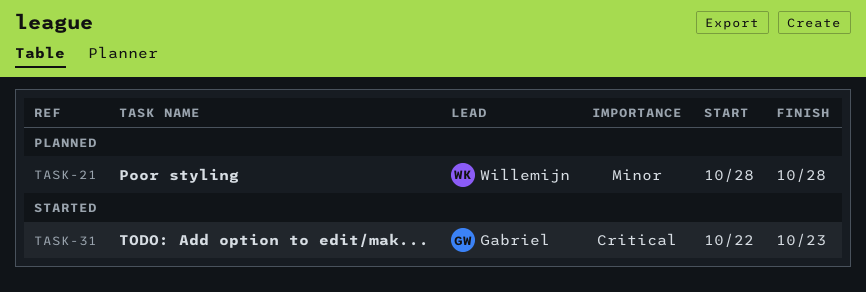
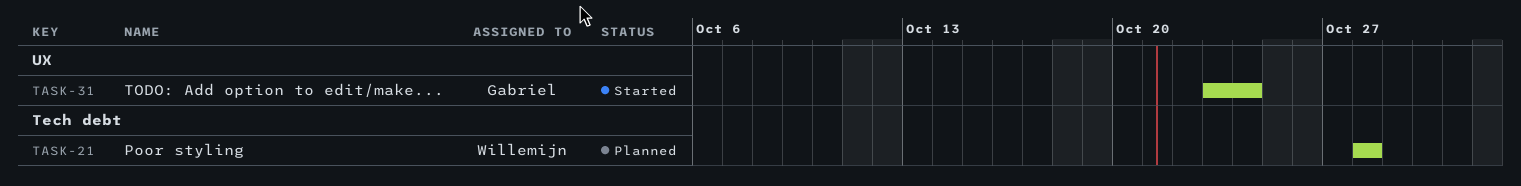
TASK-31, start: Oct 22 -> Oct 23
TASK-31, due: Oct 23 -> Oct 24

